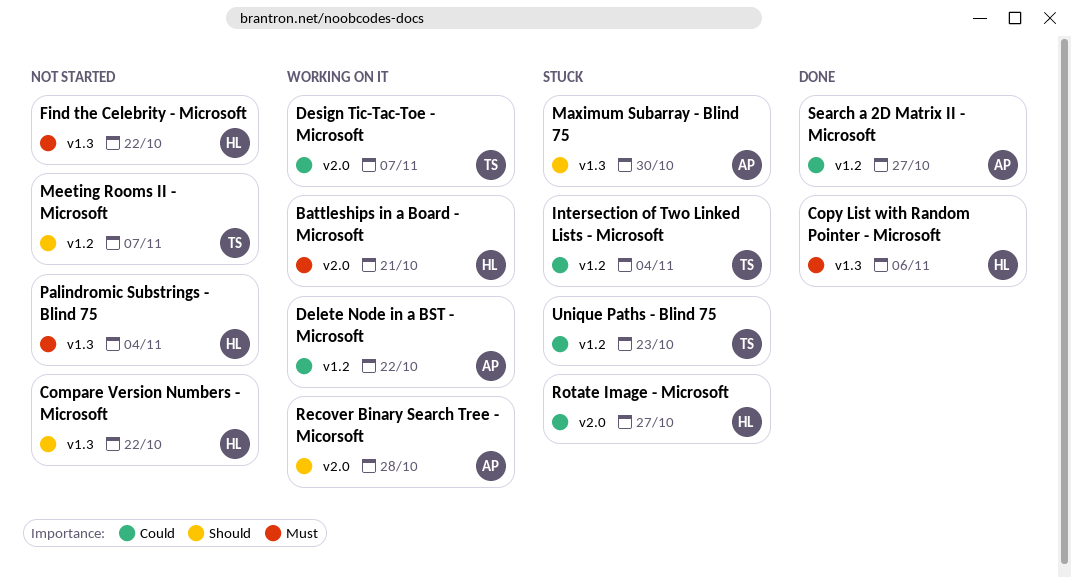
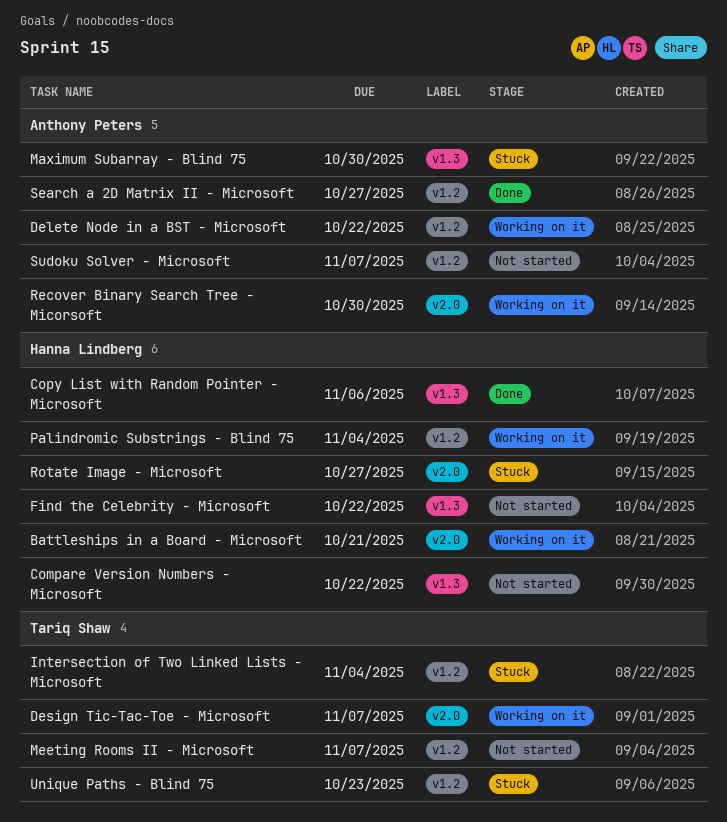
Palindromic Substrings - Blind 75, status: Not started -> Working on it
Palindromic Substrings - Blind 75, label: v1.3 -> v1.2
Recover Binary Search Tree - Micorsoft, due: Oct 28 -> Oct 30
Sudoku Solver - Microsoft: none -> present

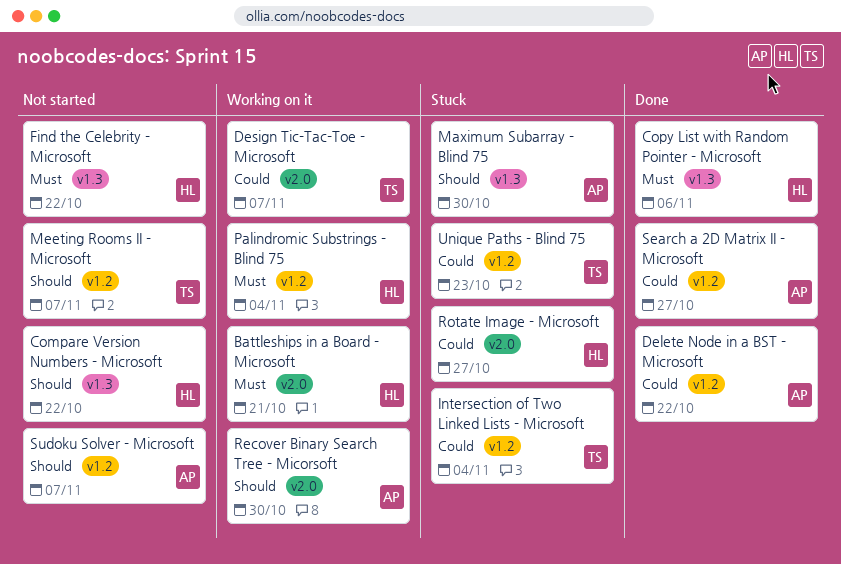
Delete Node in a BST - Microsoft, status: Working on it -> Done

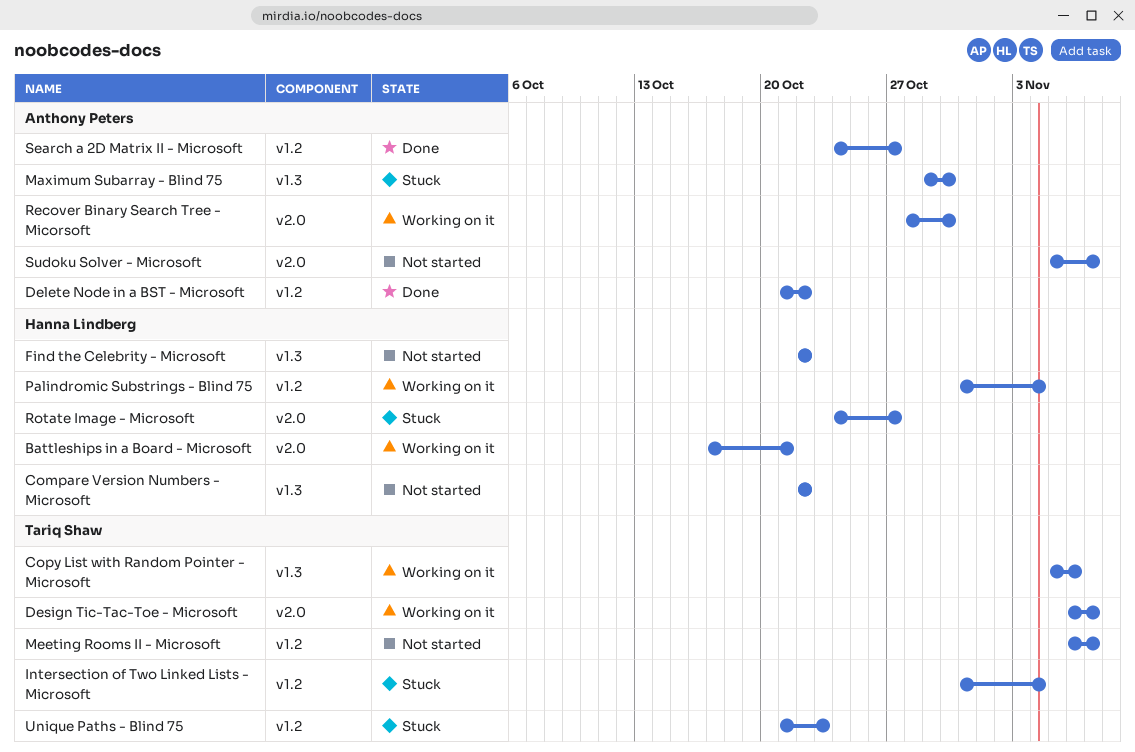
Copy List with Random Pointer - Microsoft, status: Done -> Working on it
Copy List with Random Pointer - Microsoft, owner: Hanna Lindberg -> Tariq Shaw
Sudoku Solver - Microsoft, label: v1.2 -> v2.0

